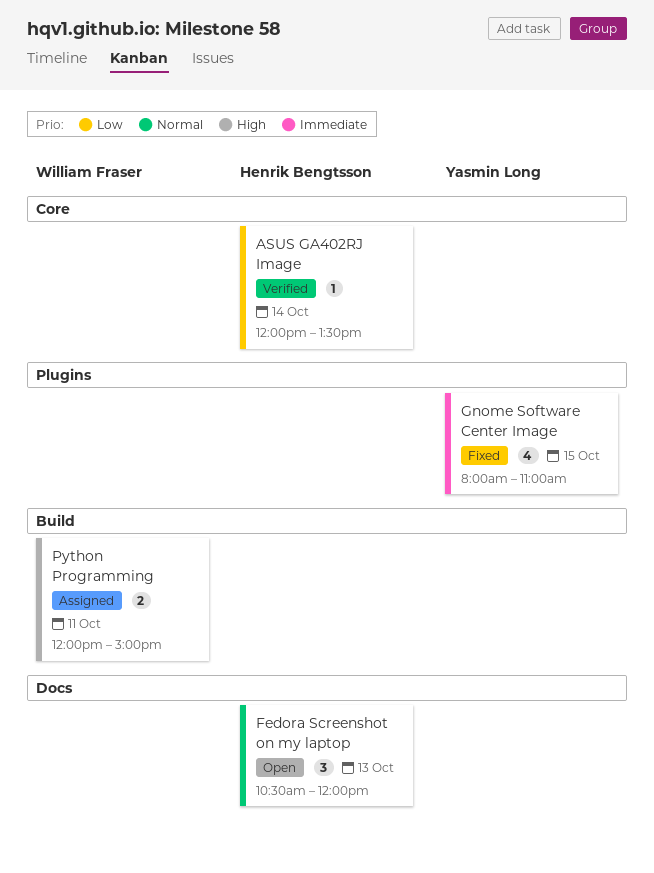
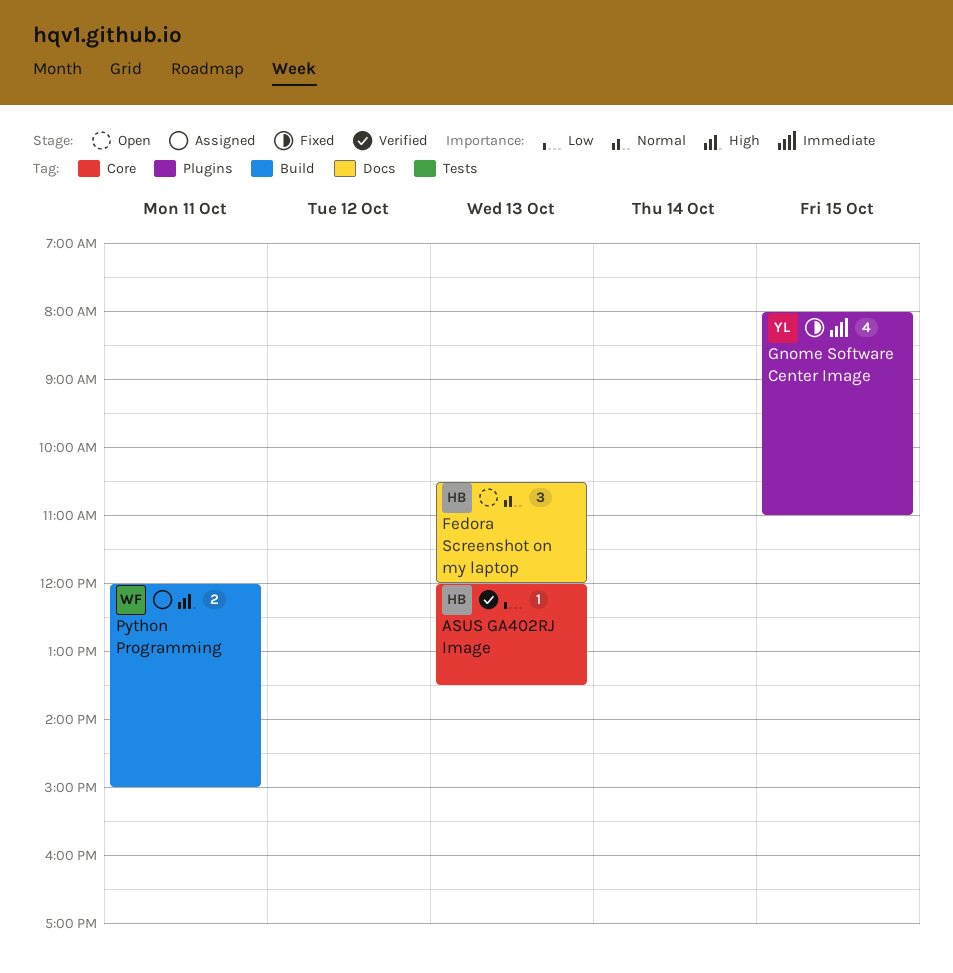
ASUS GA402RJ Image, day: Oct 14 -> Oct 13

